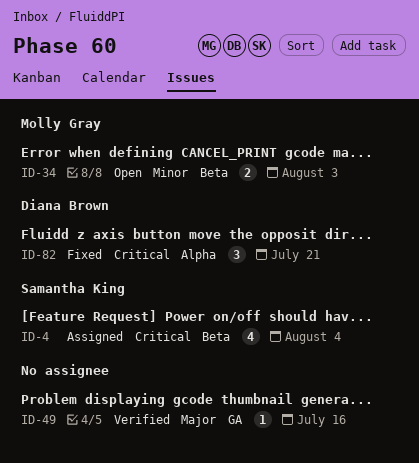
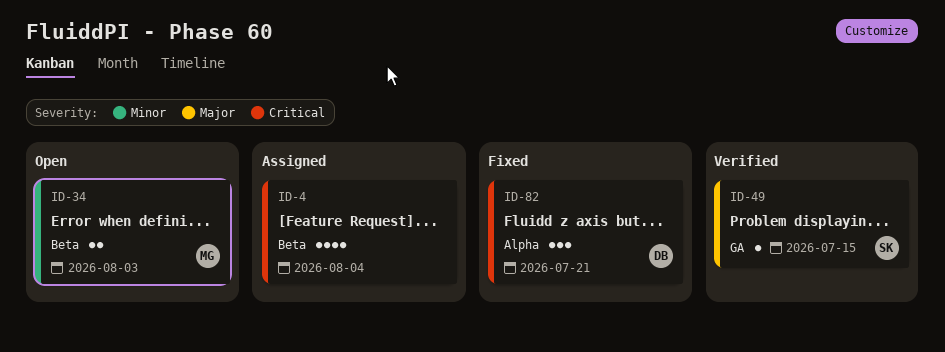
ID-4, owner: Samantha King -> none
ID-49, owner: none -> Samantha King
ID-49, due: Jul 16 -> Jul 15

